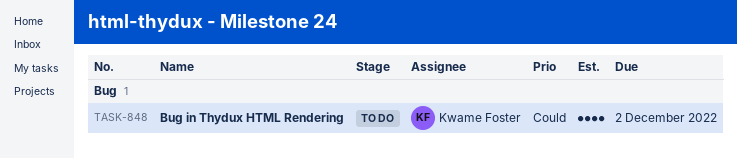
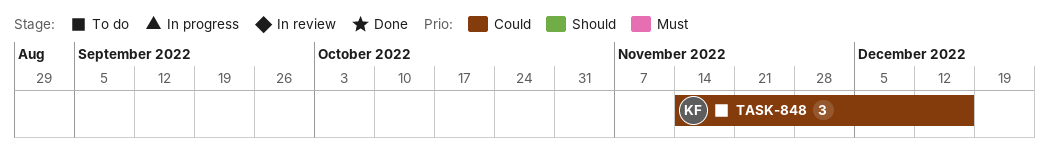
TASK-848, estimate: 4 -> 3
TASK-848, due: Dec 2 -> Dec 16

